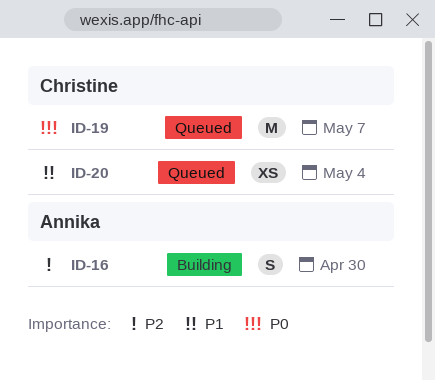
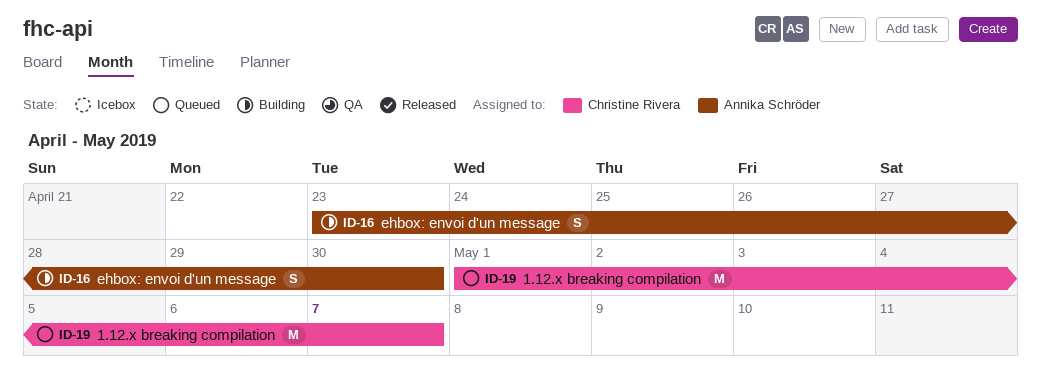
ID-20: present -> none

